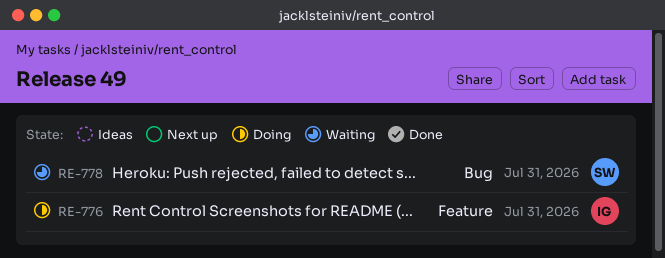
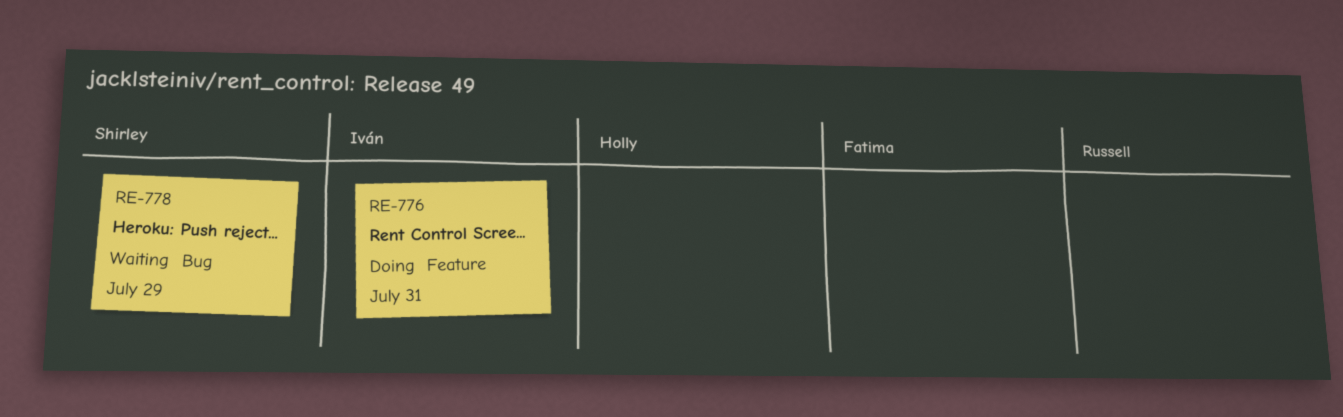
RE-778, due: Jul 31 -> Jul 29

